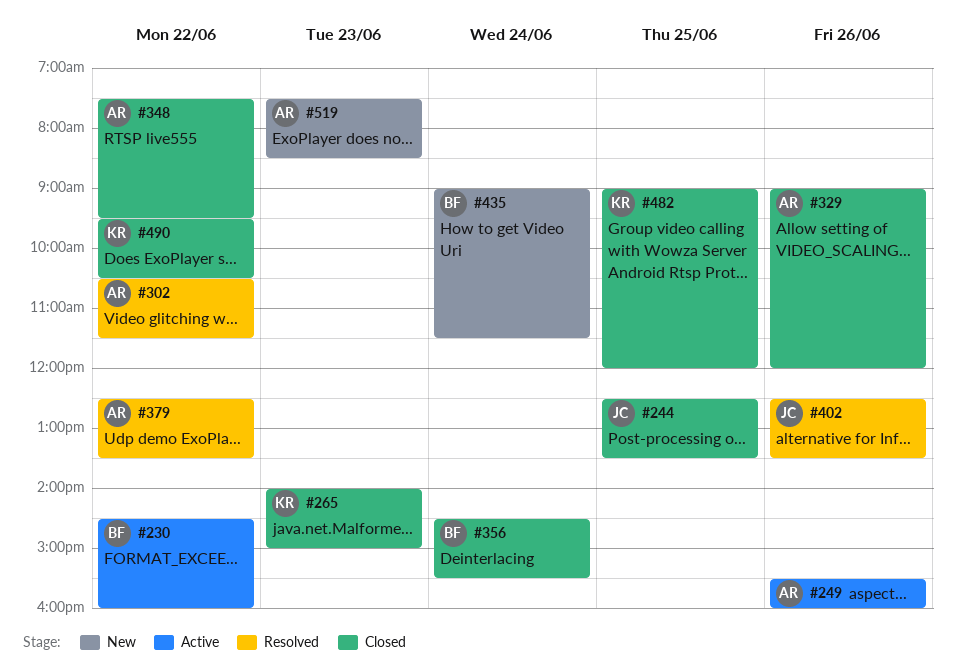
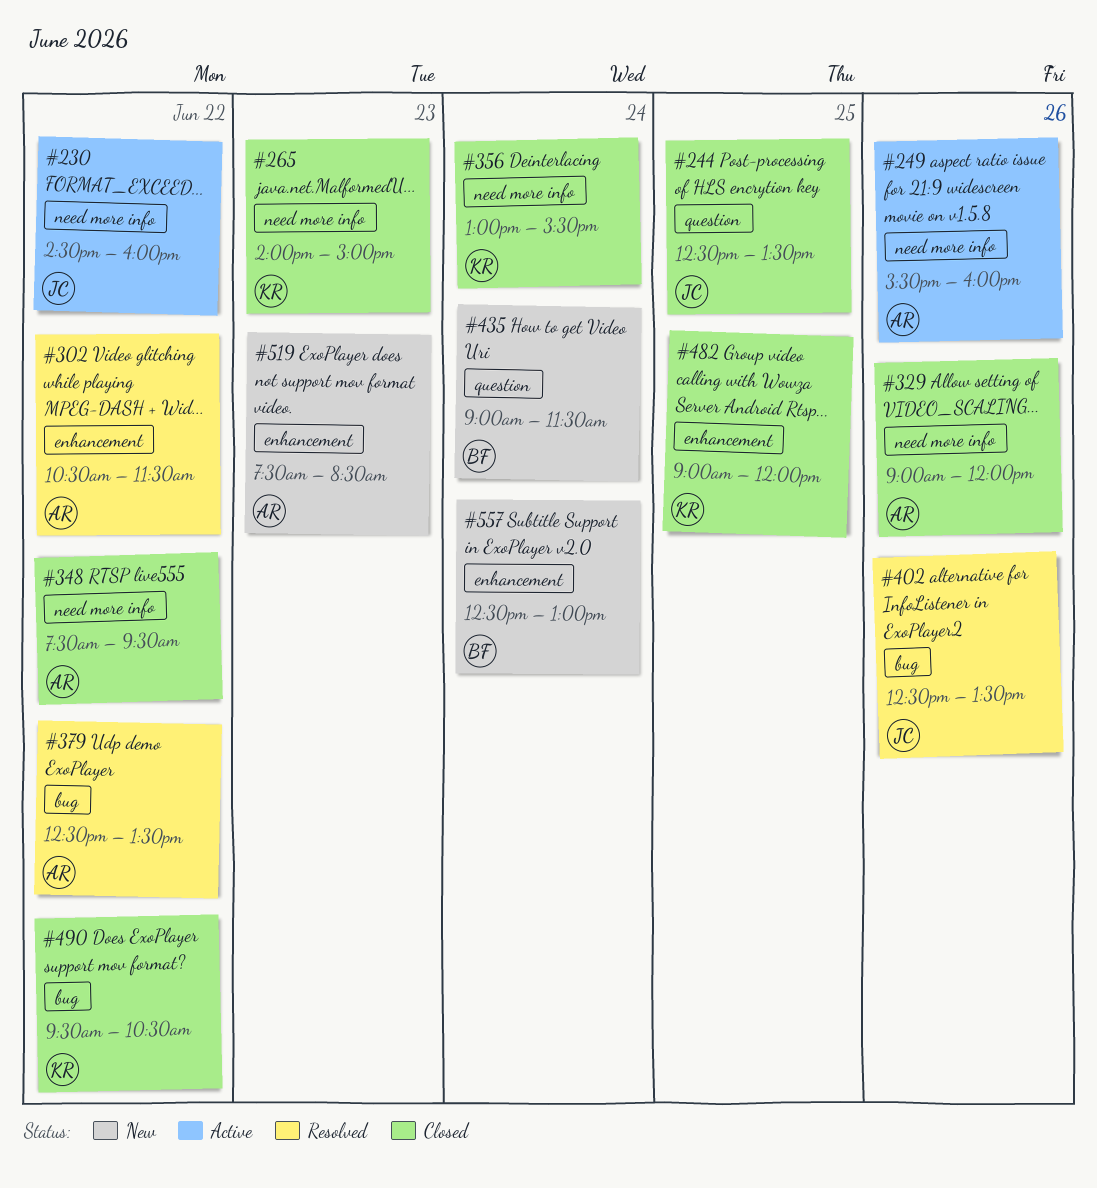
#230, owner: BF -> JC
#356, owner: BF -> KR
#356, begins: 14:30 -> 13:00
#557: none -> present

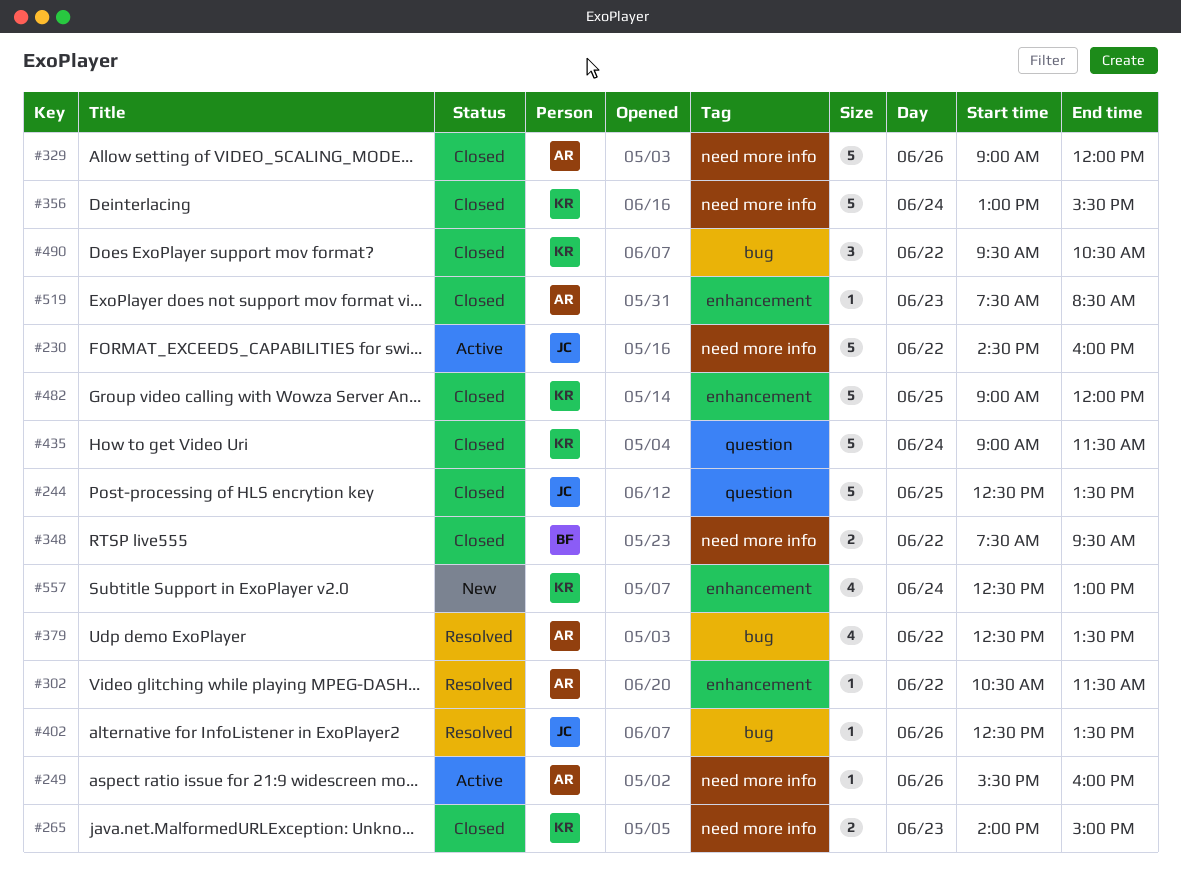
#348, owner: AR -> BF
#435, status: New -> Closed
#435, owner: BF -> KR
#519, status: New -> Closed
#557, owner: BF -> KR

